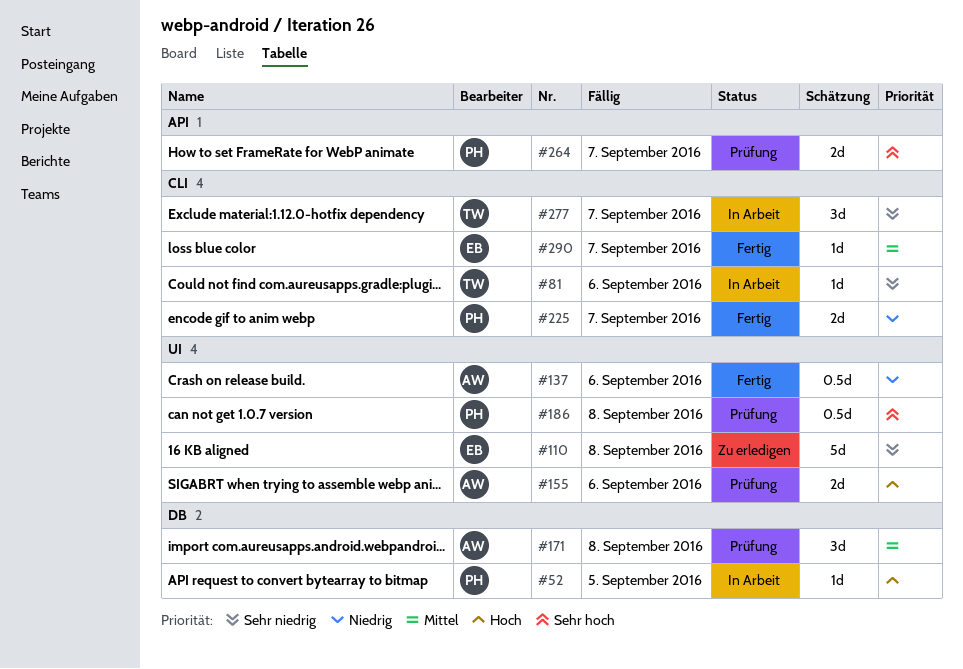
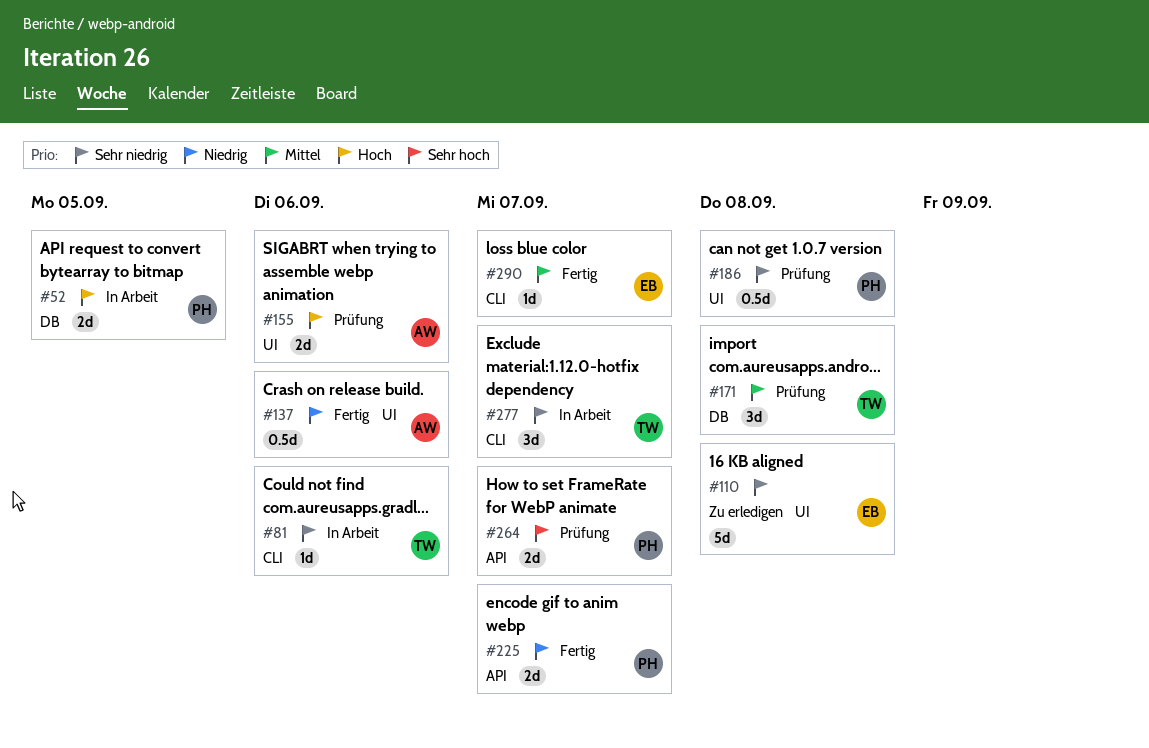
#52, estimate: 1d -> 2d
#171, owner: AW -> TW
#186, priority: Sehr hoch -> Sehr niedrig
#225, label: CLI -> API

